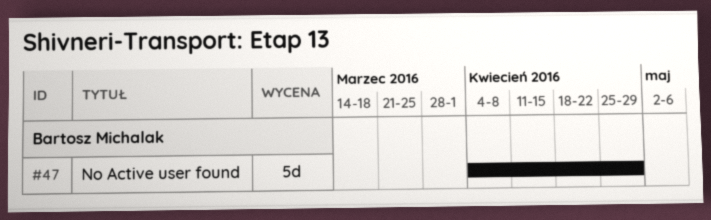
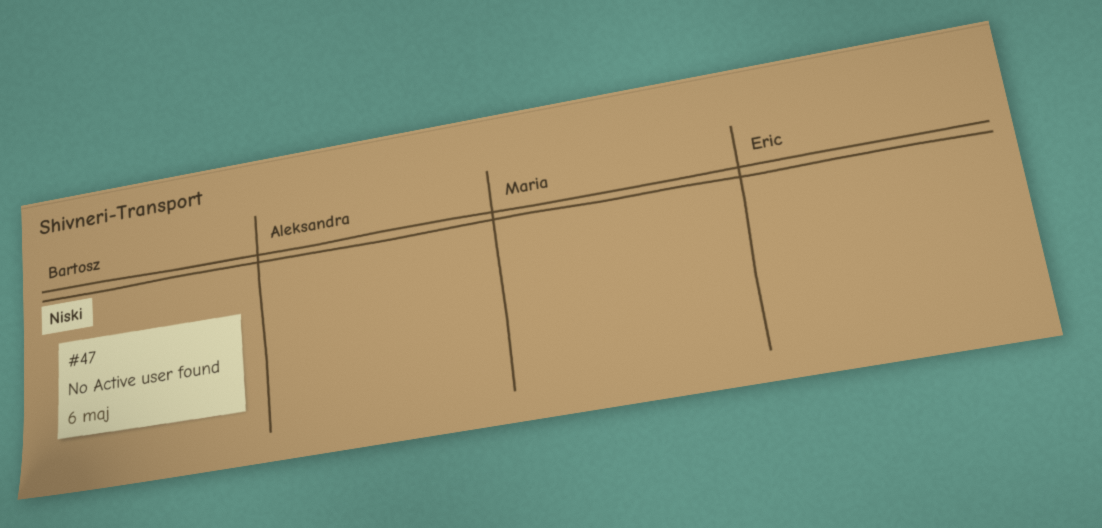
#47, due: Apr 29 -> May 6

